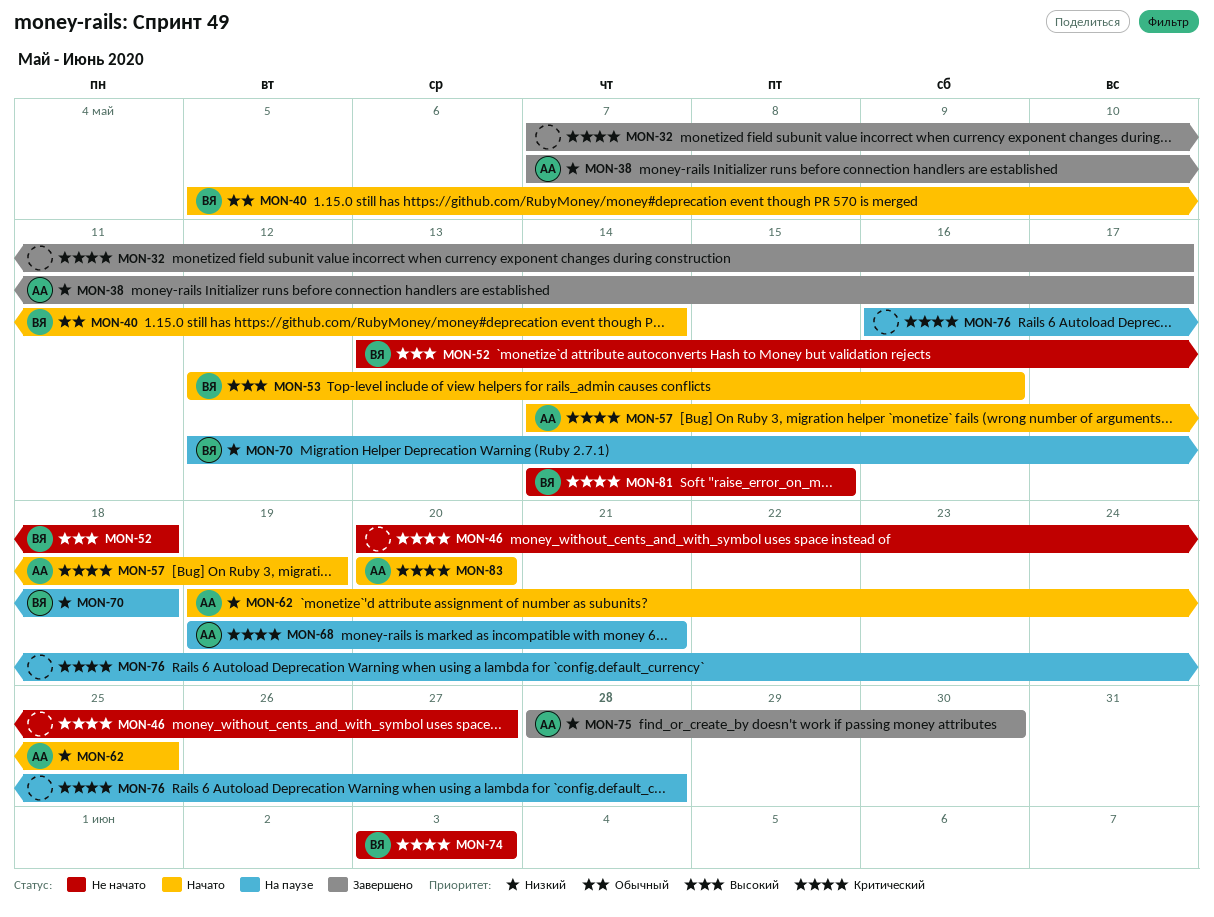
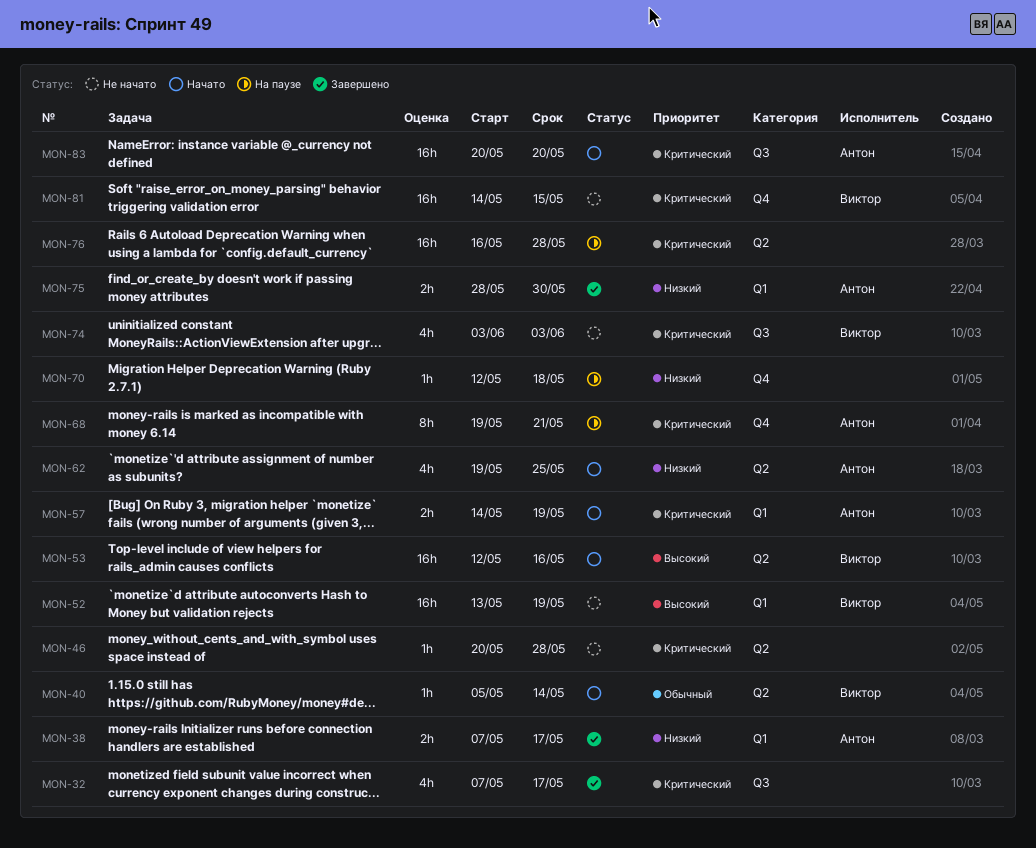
MON-46, due: May 27 -> May 28
MON-52, due: May 18 -> May 19
MON-70, owner: Виктор -> none

